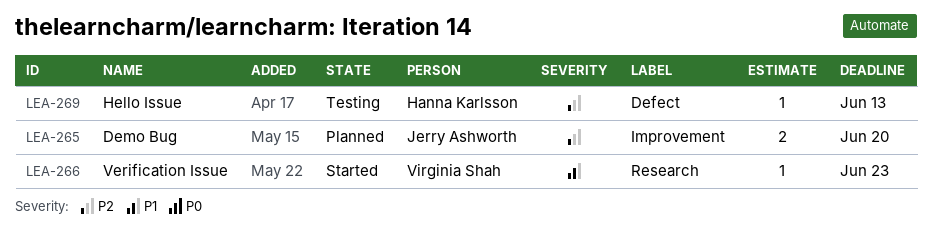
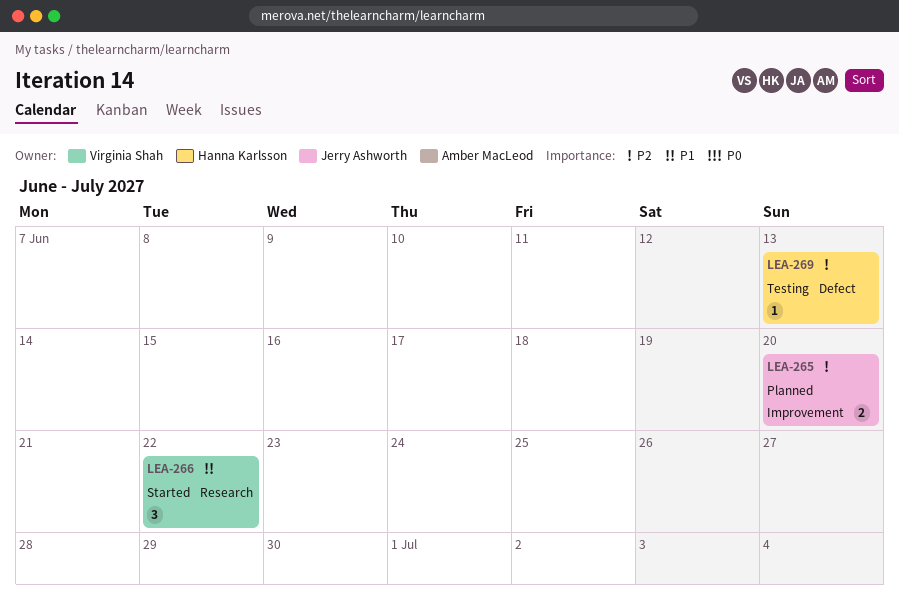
LEA-266, estimate: 1 -> 3
LEA-266, due: Jun 23 -> Jun 22

